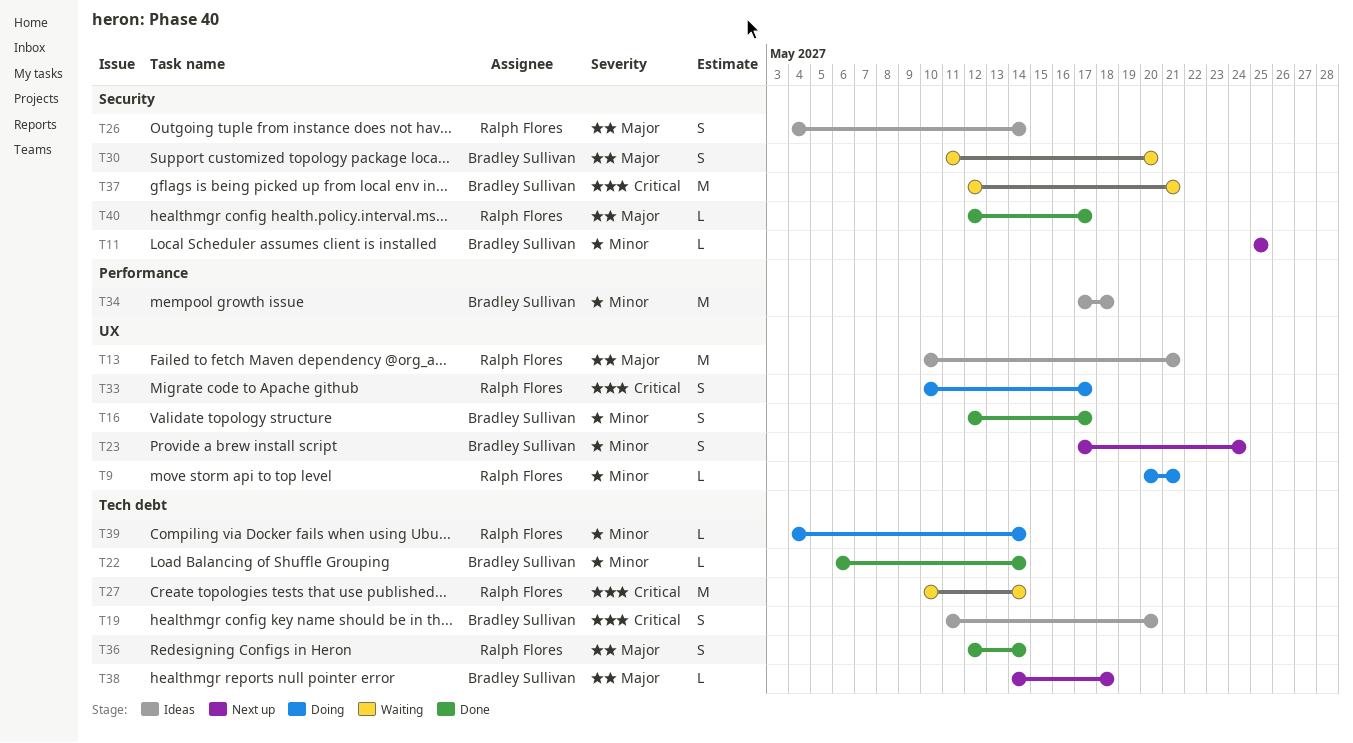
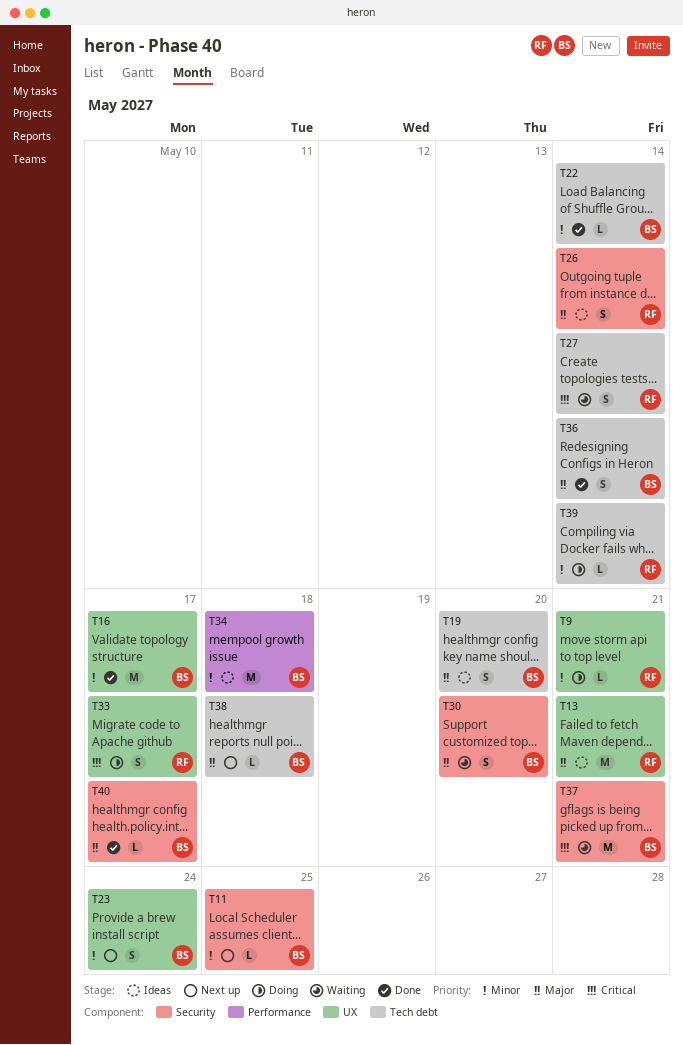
T16, estimate: S -> M
T19, priority: Critical -> Major
T27, estimate: M -> S
T36, owner: Ralph Flores -> Bradley Sullivan
T40, owner: Ralph Flores -> Bradley Sullivan

